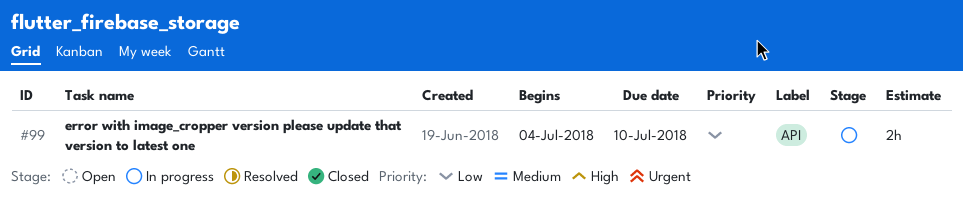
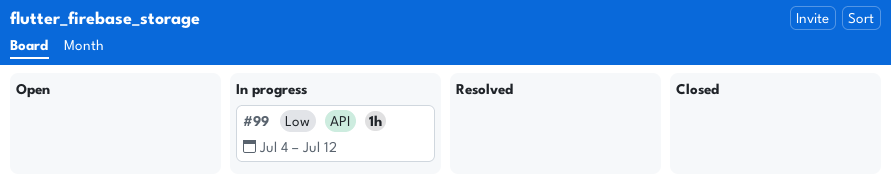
#99, estimate: 2h -> 1h
#99, due: Jul 10 -> Jul 12

